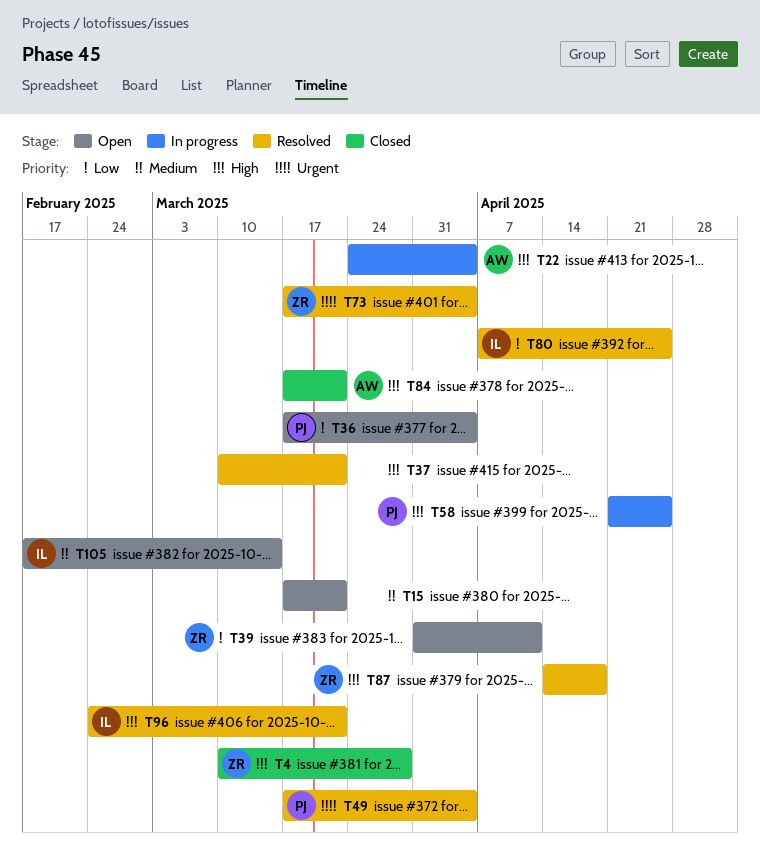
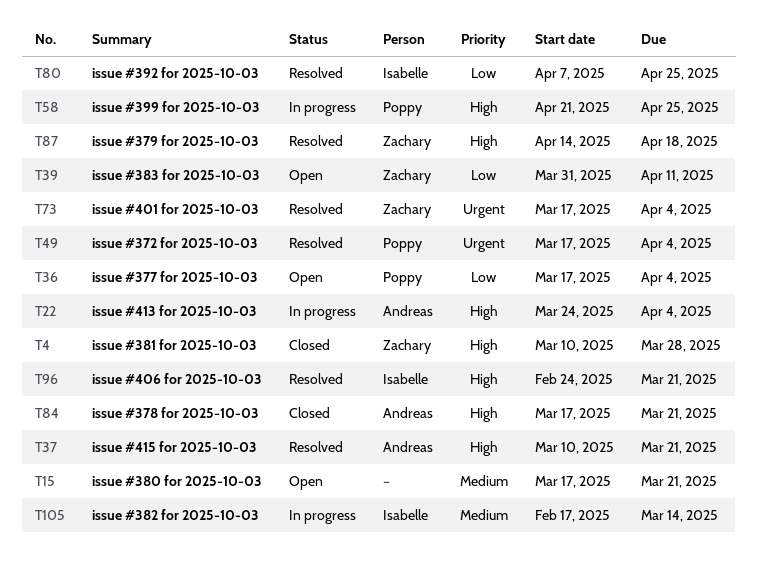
T37, owner: none -> Andreas
T105, status: Open -> In progress

